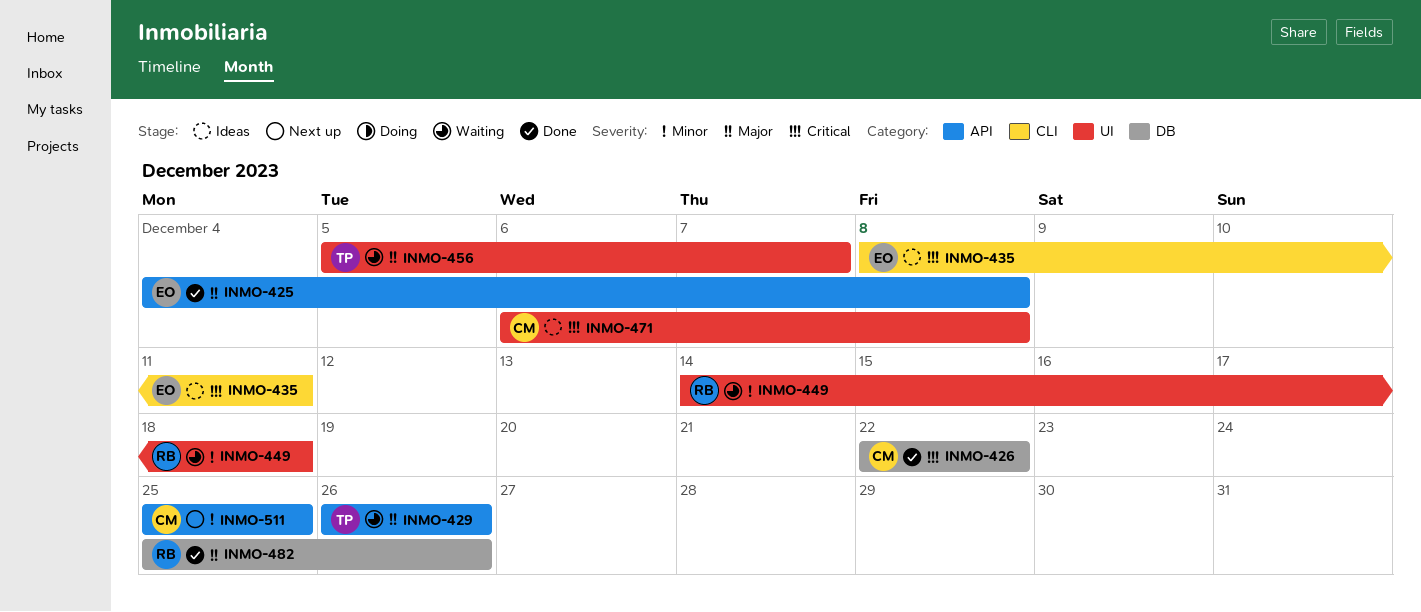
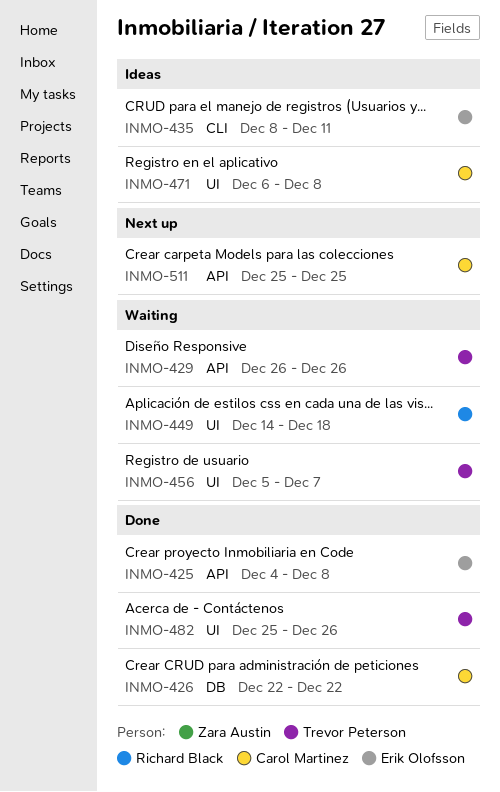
INMO-482, owner: Richard Black -> Trevor Peterson
INMO-482, label: DB -> UI

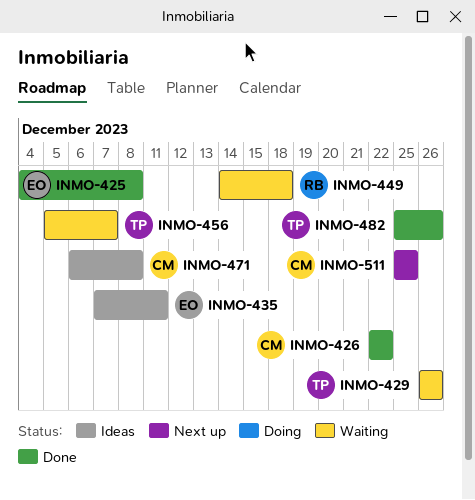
INMO-435, start: Dec 8 -> Dec 7

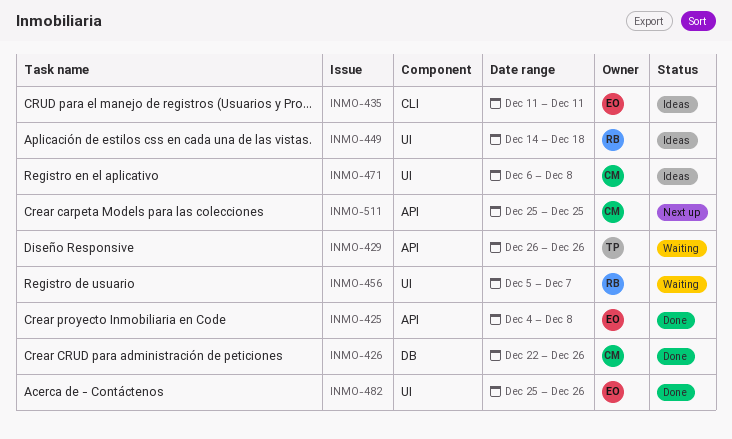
INMO-426, due: Dec 22 -> Dec 26
INMO-435, start: Dec 7 -> Dec 11
INMO-449, status: Waiting -> Ideas
INMO-456, owner: TP -> RB
INMO-482, owner: TP -> EO

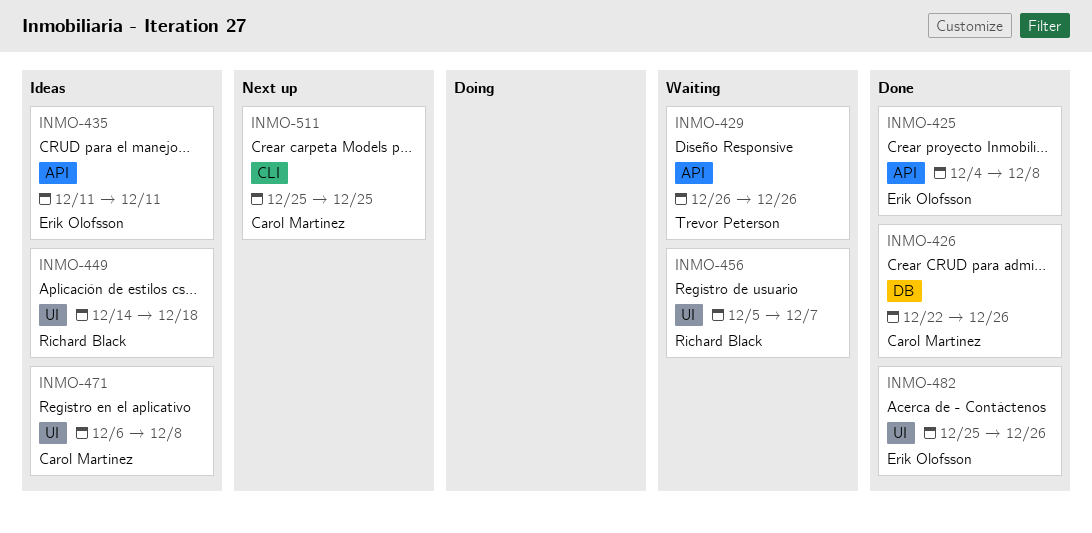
INMO-435, label: CLI -> API
INMO-511, label: API -> CLI

